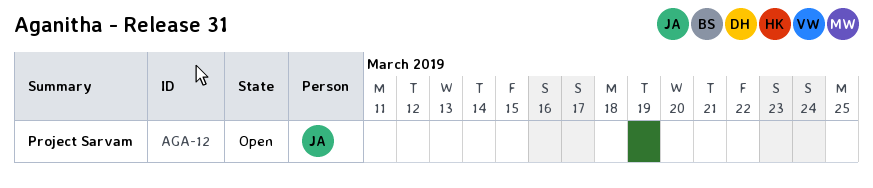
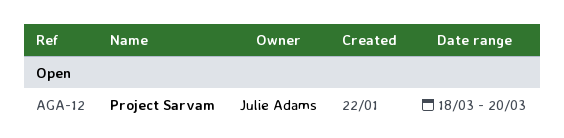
AGA-12, start: Mar 19 -> Mar 18
AGA-12, due: Mar 19 -> Mar 20

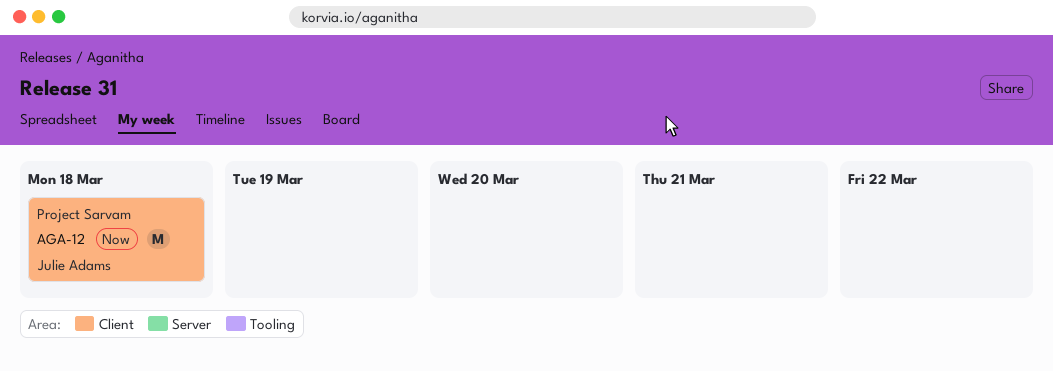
AGA-12, due: Mar 20 -> Mar 18

